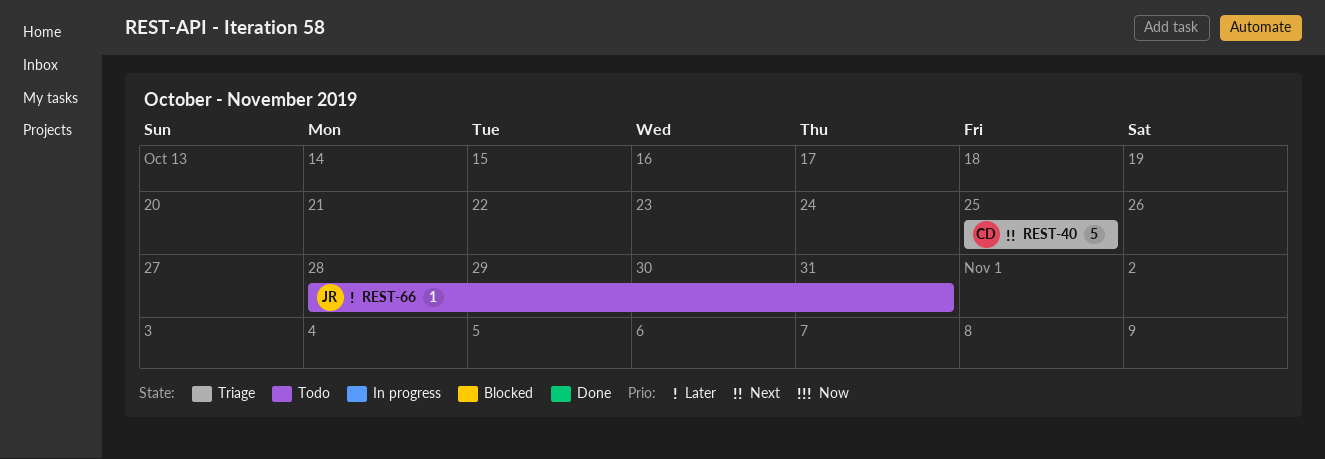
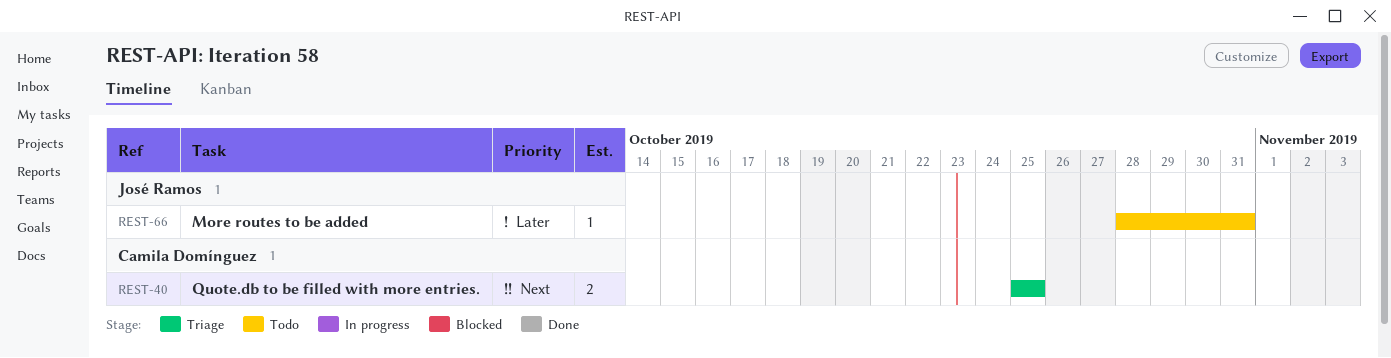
REST-40, estimate: 5 -> 2

